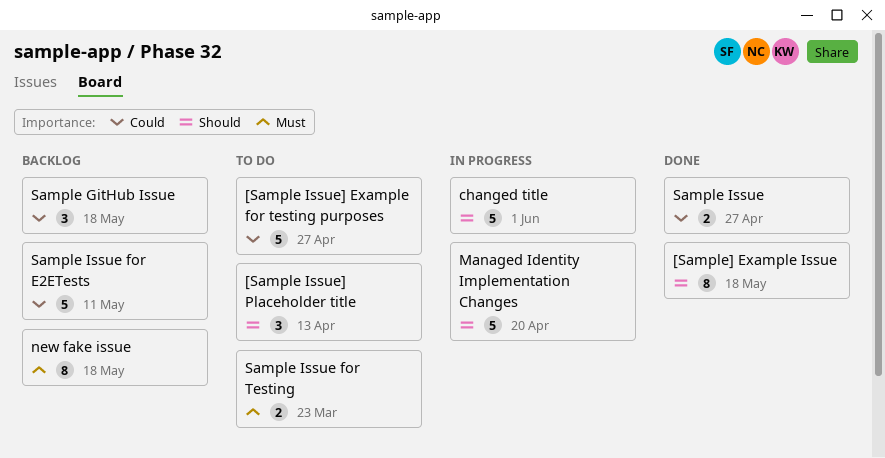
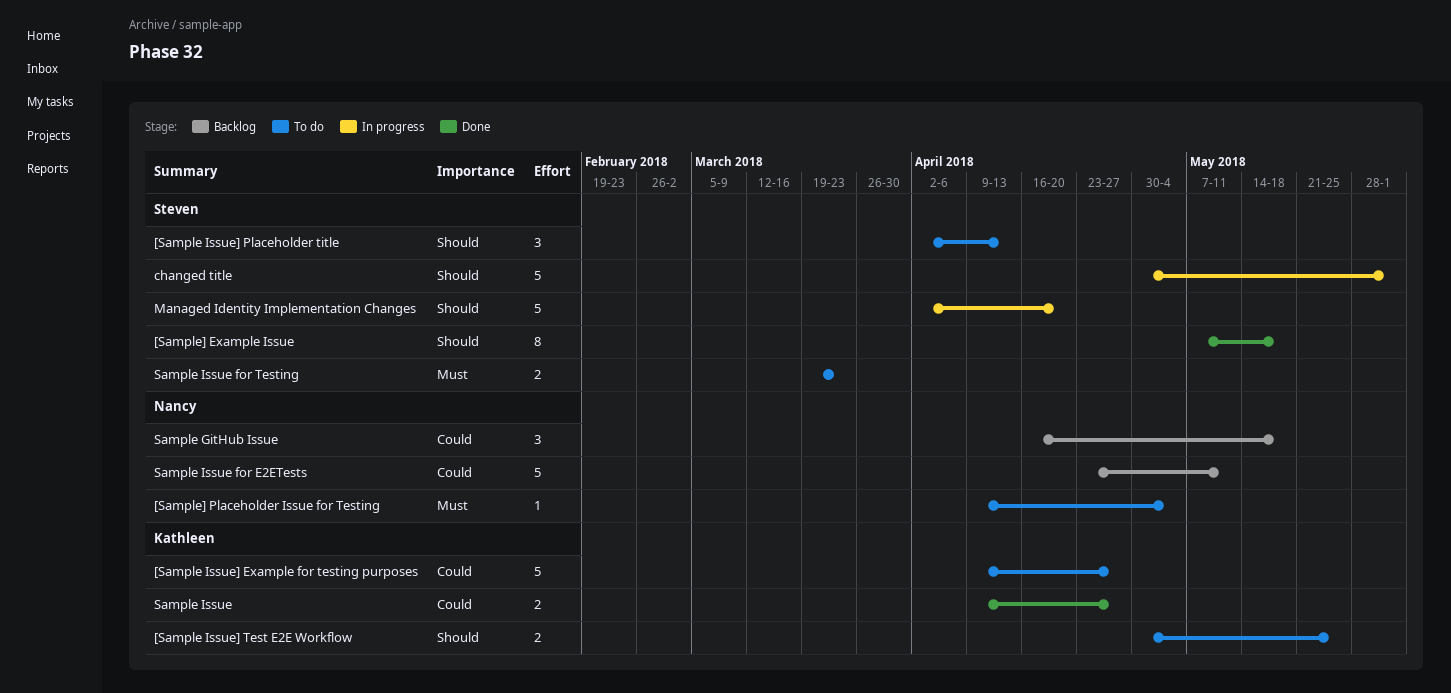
[Sample Issue] Test E2E Workflow: none -> present
[Sample] Placeholder Issue for Testing: none -> present
new fake issue: present -> none

